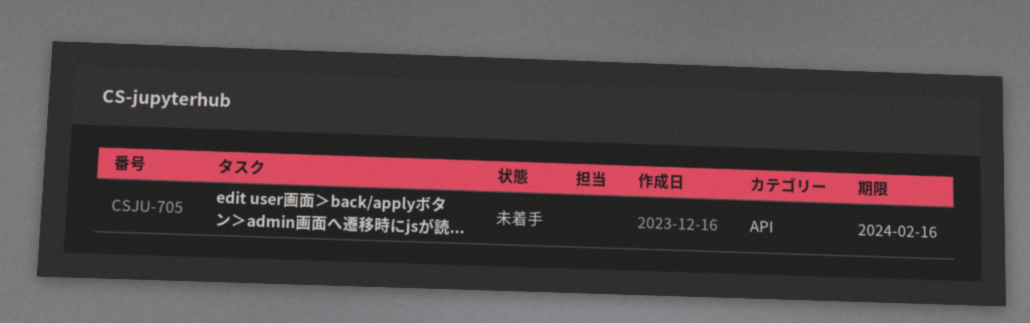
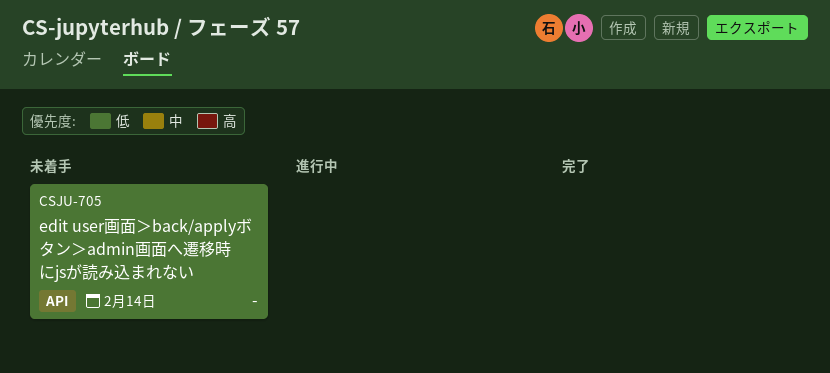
CSJU-705, due: Feb 16 -> Feb 14

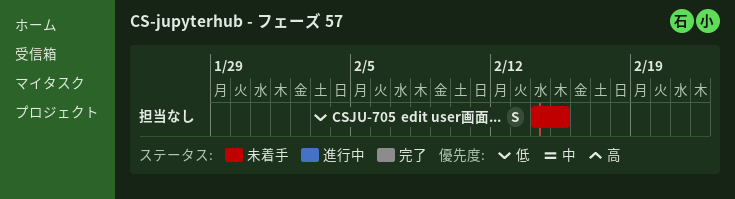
CSJU-705, due: Feb 14 -> Feb 15

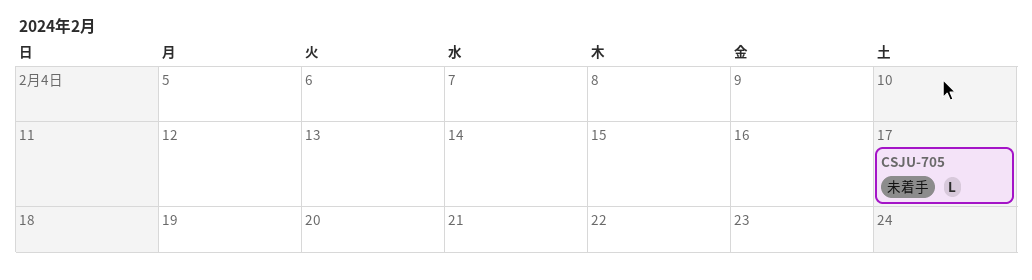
CSJU-705, estimate: S -> L
CSJU-705, due: Feb 15 -> Feb 17

